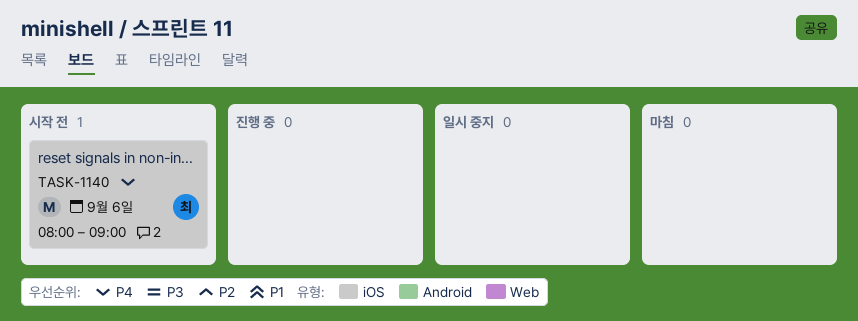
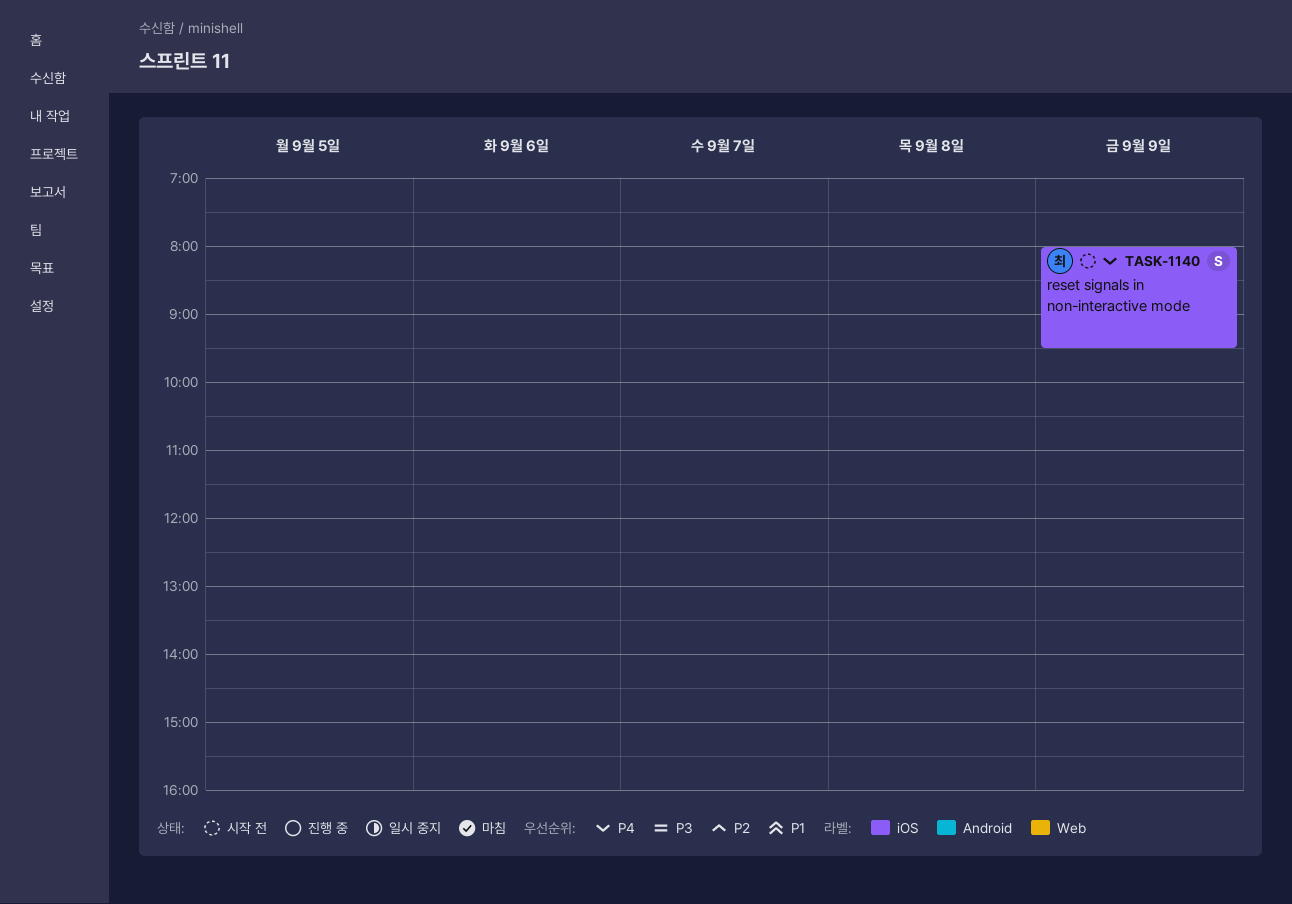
TASK-1140, estimate: M -> S
TASK-1140, day: Sep 6 -> Sep 9
TASK-1140, ends: 09:00 -> 09:30

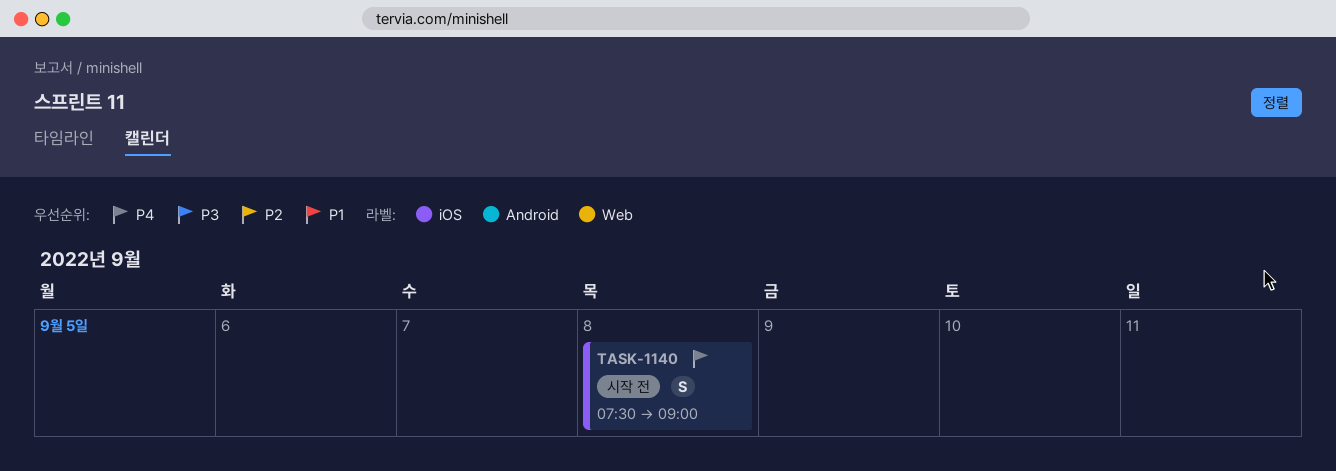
TASK-1140, day: Sep 9 -> Sep 8
TASK-1140, begins: 08:00 -> 07:30
TASK-1140, ends: 09:30 -> 09:00

